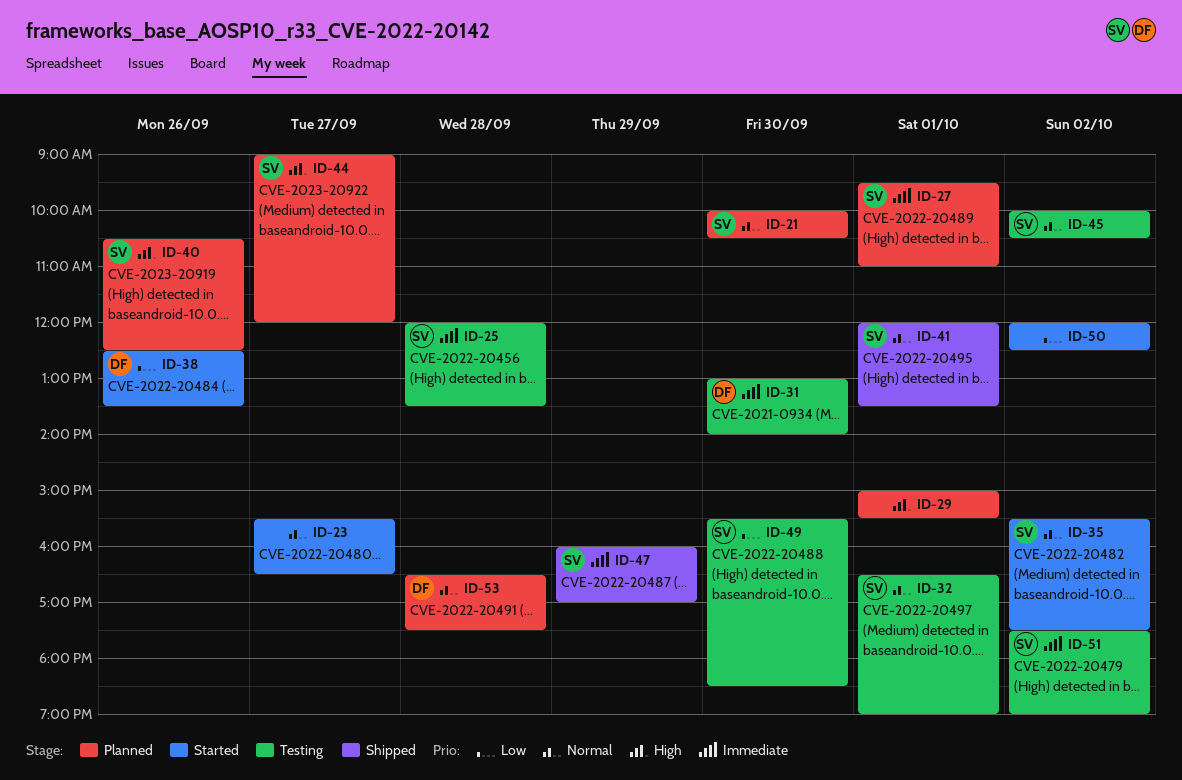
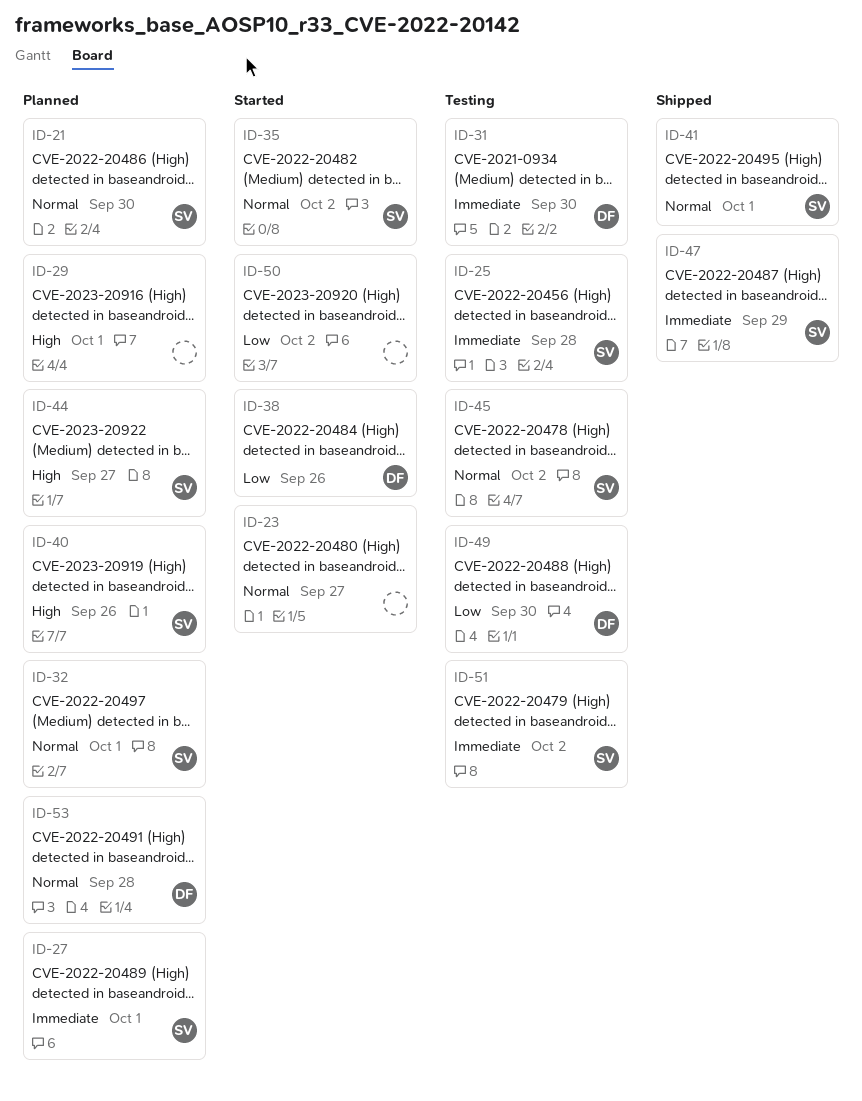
ID-32, status: Testing -> Planned
ID-49, owner: SV -> DF

